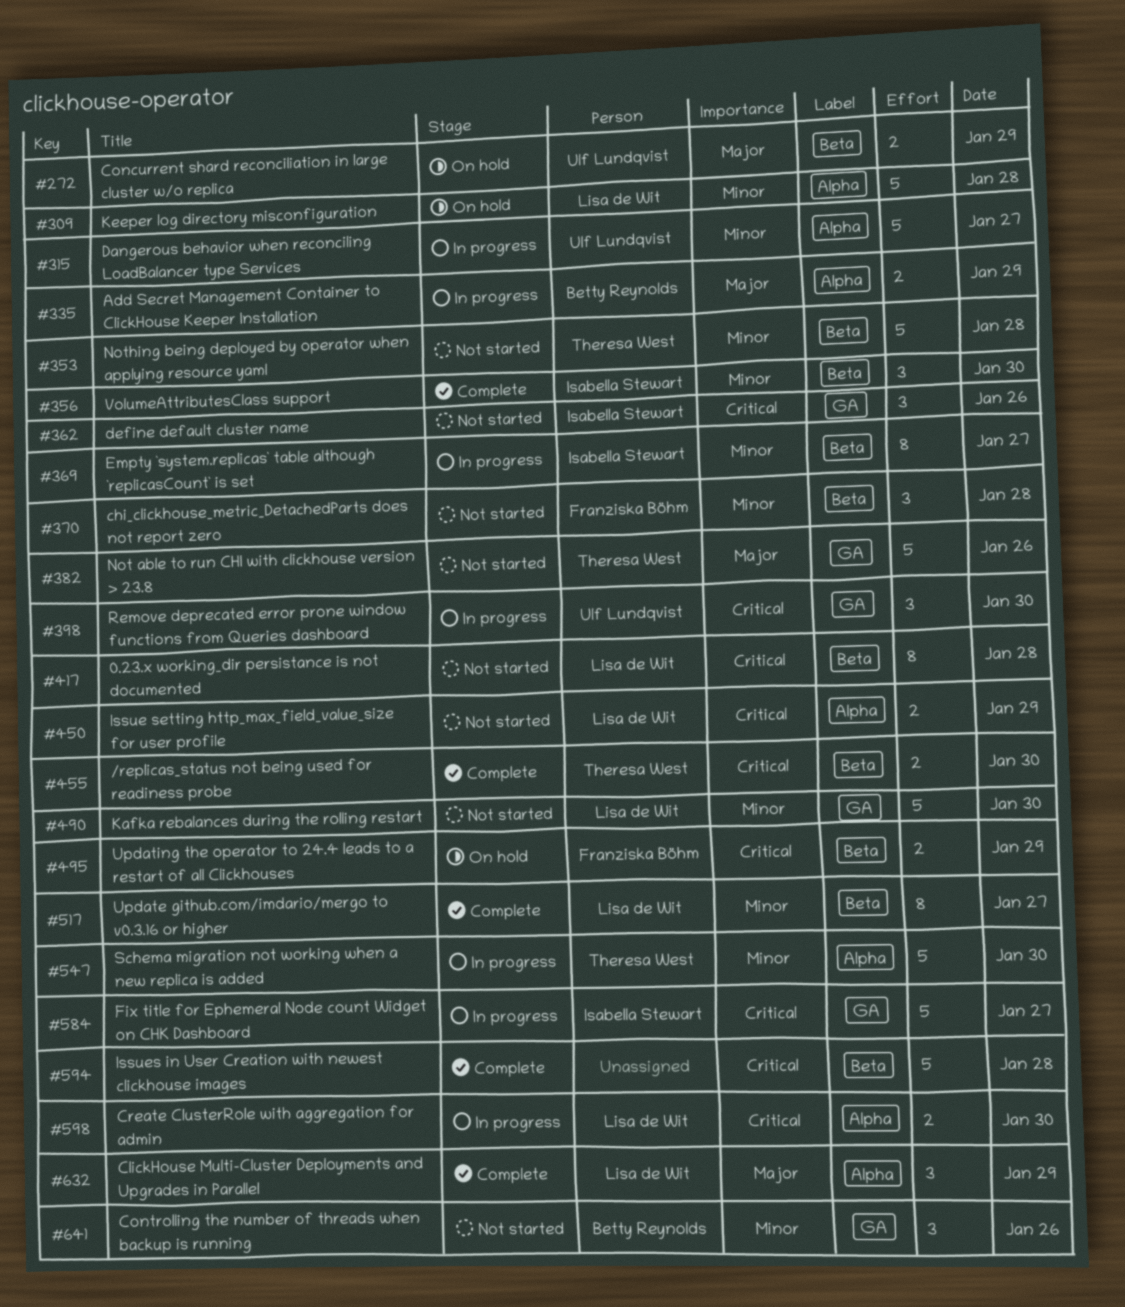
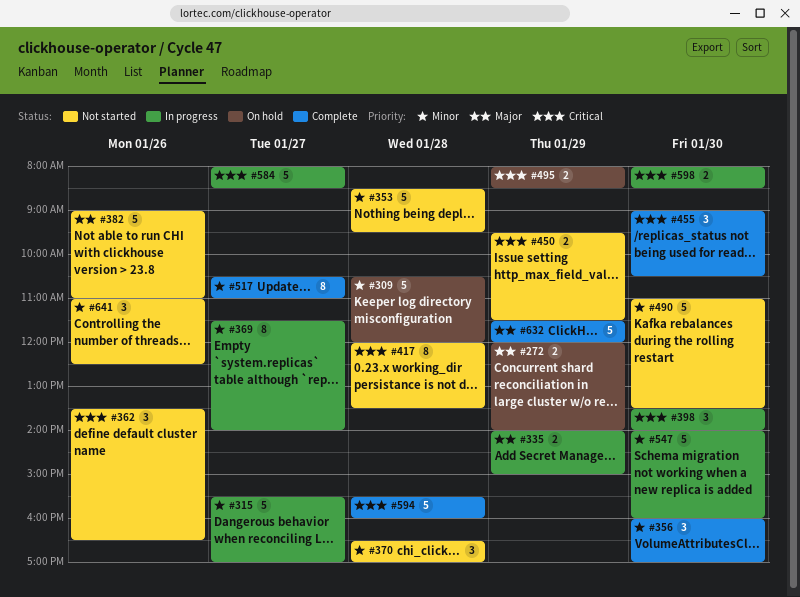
#455, estimate: 2 -> 3
#632, estimate: 3 -> 5

